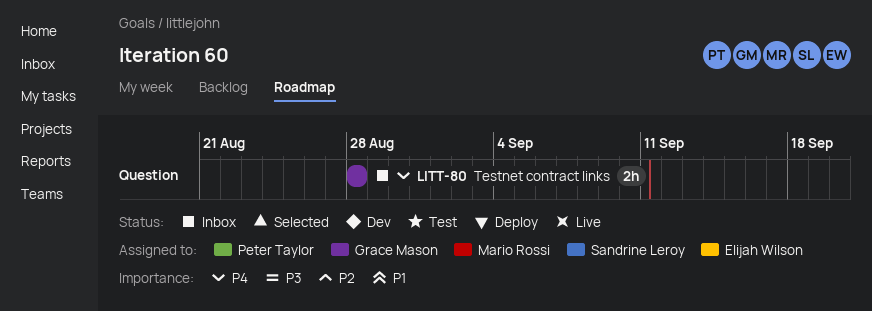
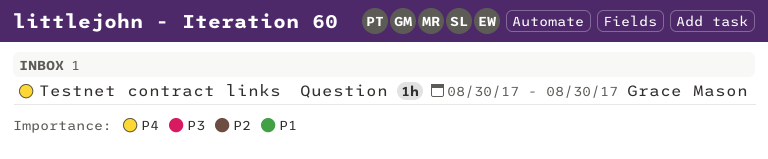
Testnet contract links, estimate: 2h -> 1h
Testnet contract links, start: Aug 28 -> Aug 30
Testnet contract links, due: Aug 28 -> Aug 30

